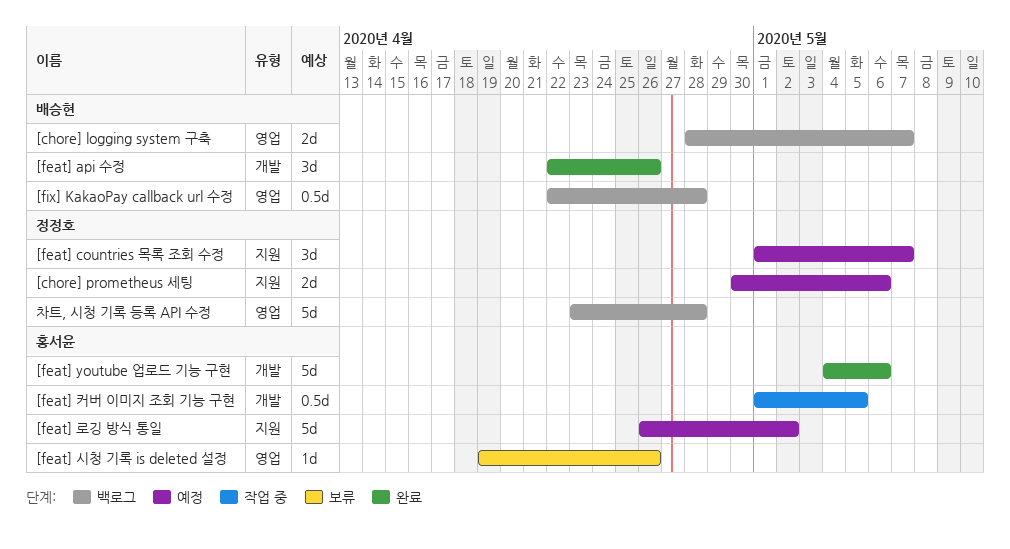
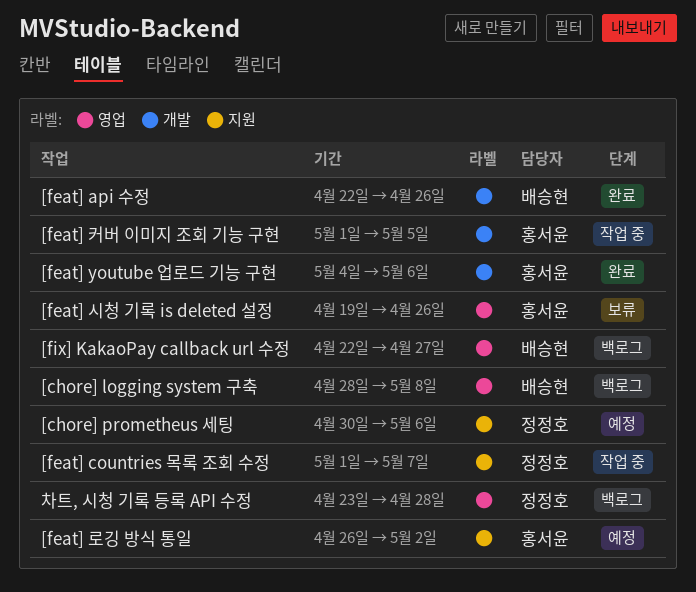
[chore] logging system 구축, due: May 7 -> May 8
[feat] countries 목록 조회 수정, status: 예정 -> 작업 중
[fix] KakaoPay callback url 수정, due: Apr 28 -> Apr 27

